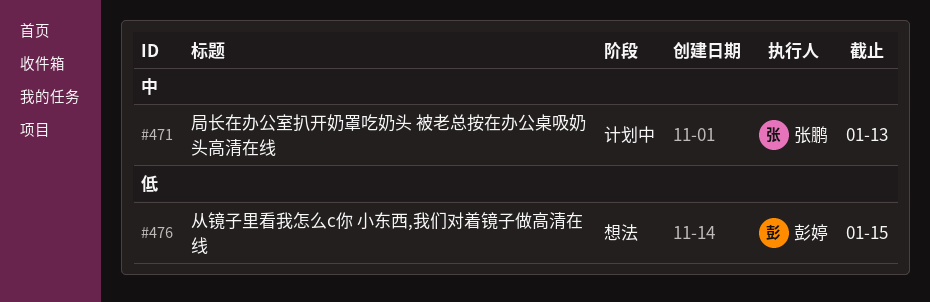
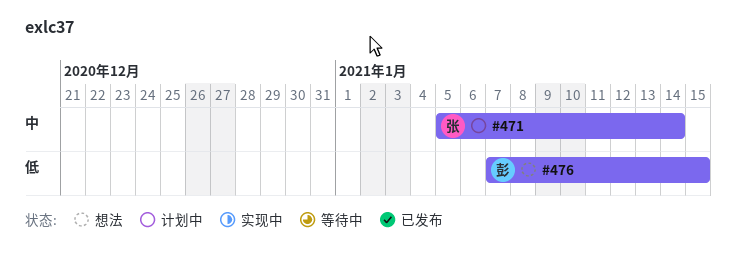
#471, due: Jan 13 -> Jan 14

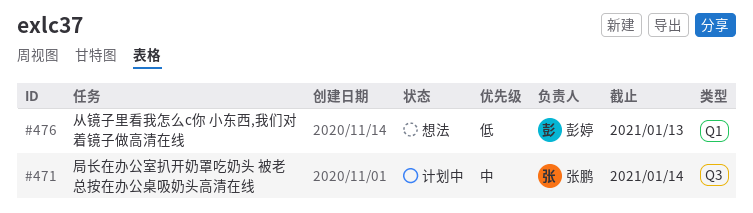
#476, due: Jan 15 -> Jan 13

